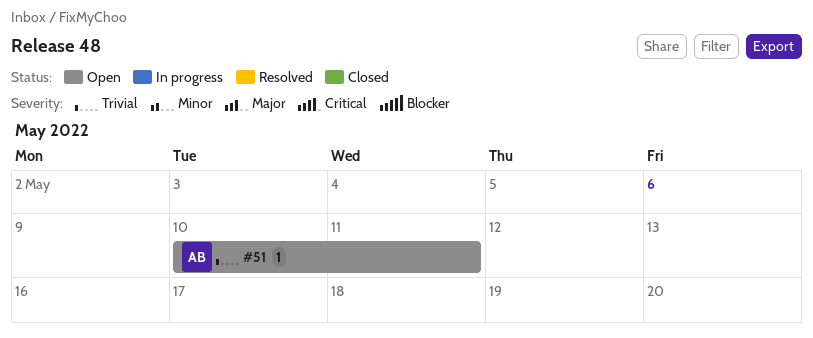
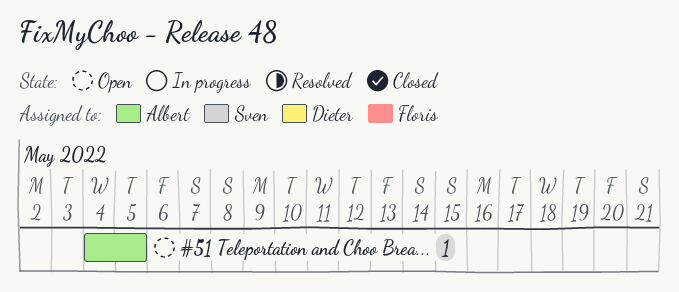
#51, start: May 10 -> May 4
#51, due: May 11 -> May 5

